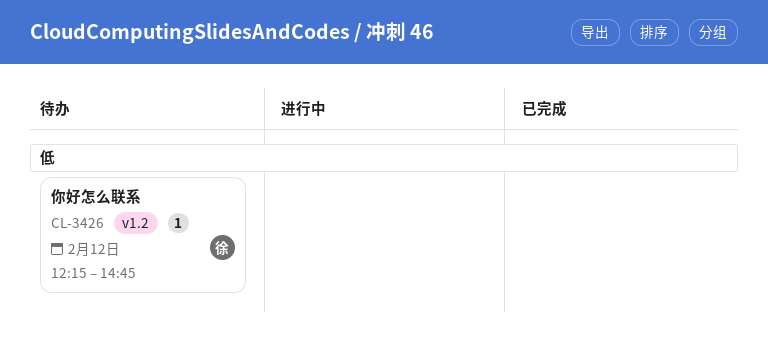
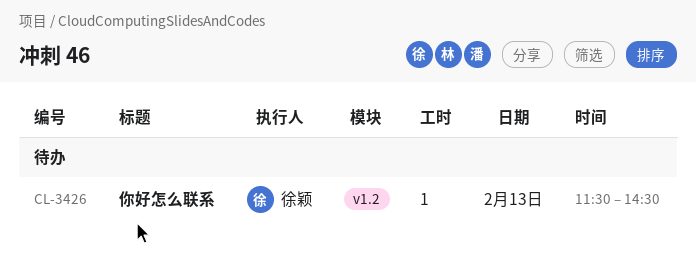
CL-3426, day: Feb 12 -> Feb 13
CL-3426, begins: 12:15 -> 11:30
CL-3426, ends: 14:45 -> 14:30

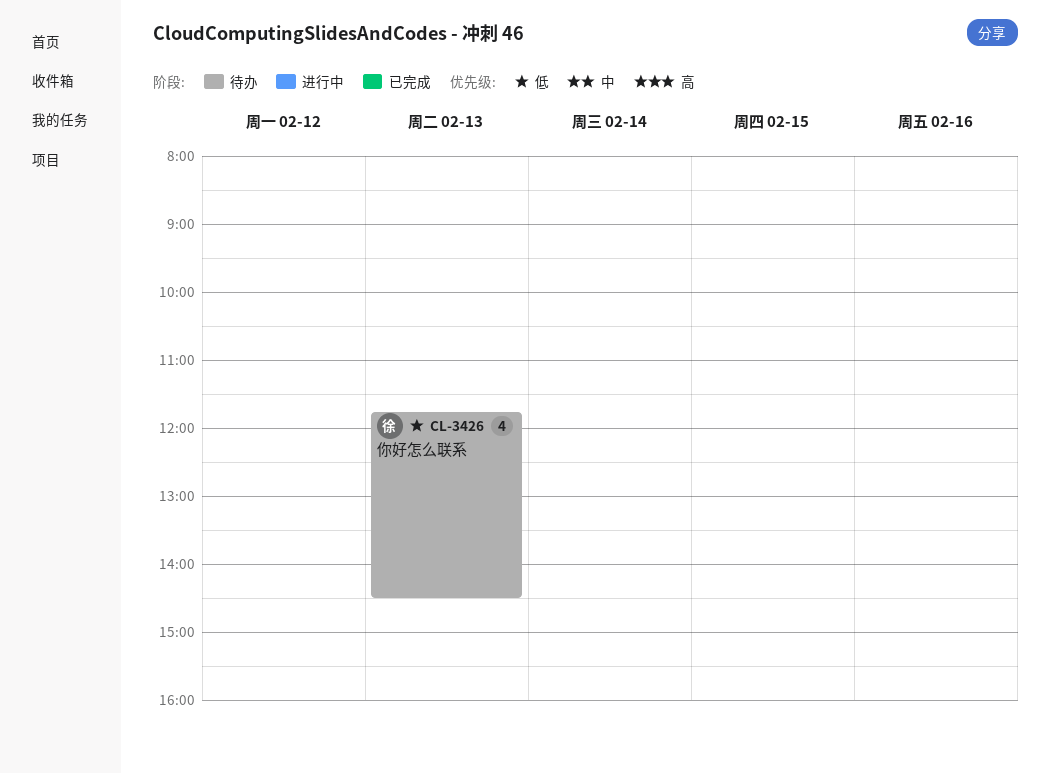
CL-3426, estimate: 1 -> 4
CL-3426, begins: 11:30 -> 11:45

